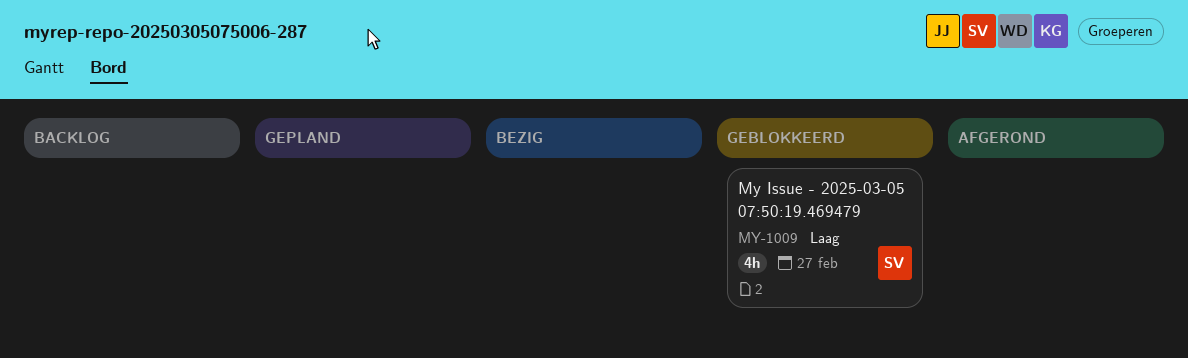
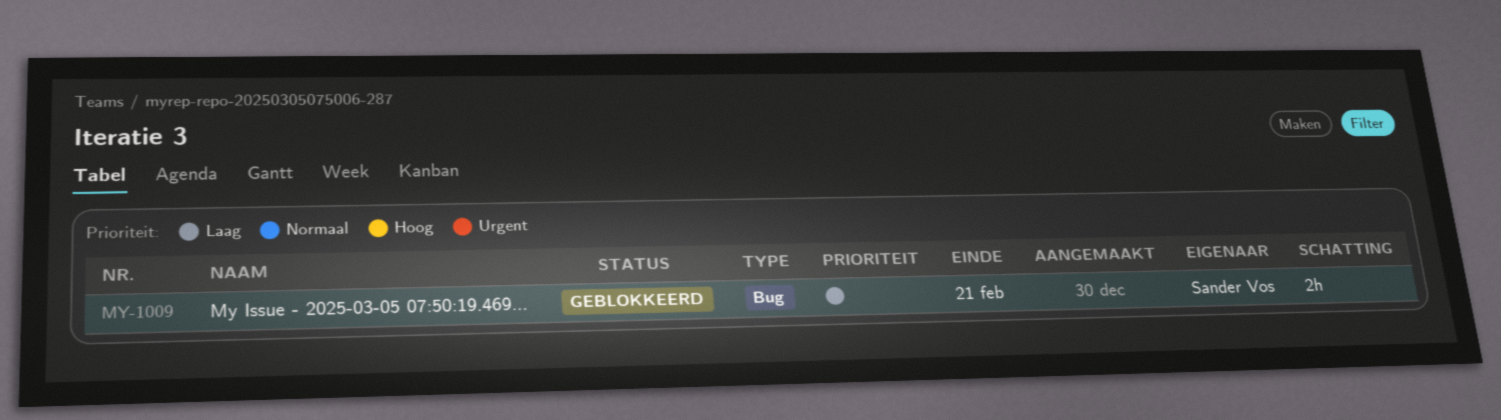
MY-1009, estimate: 4h -> 2h
MY-1009, due: Feb 27 -> Feb 21

